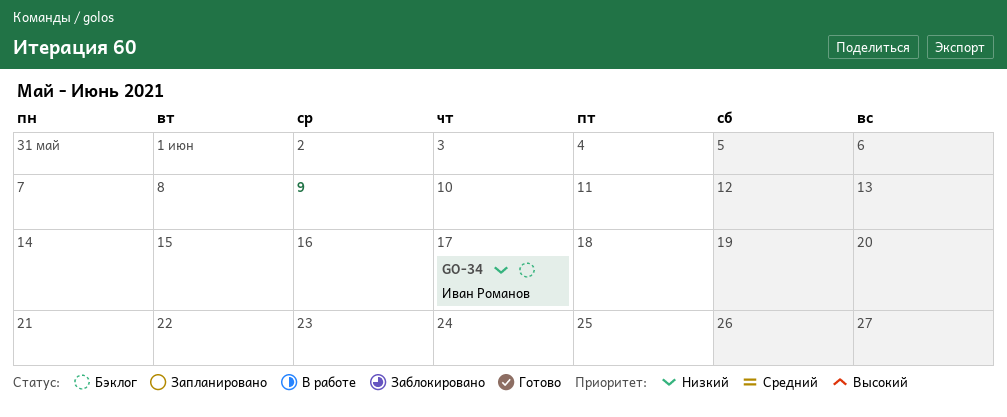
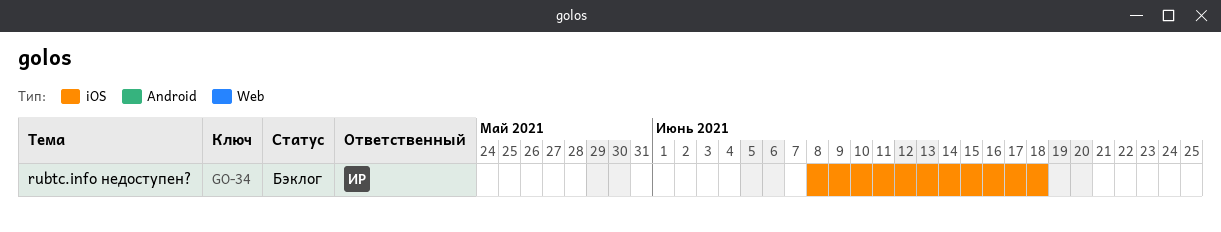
GO-34, due: Jun 17 -> Jun 18

